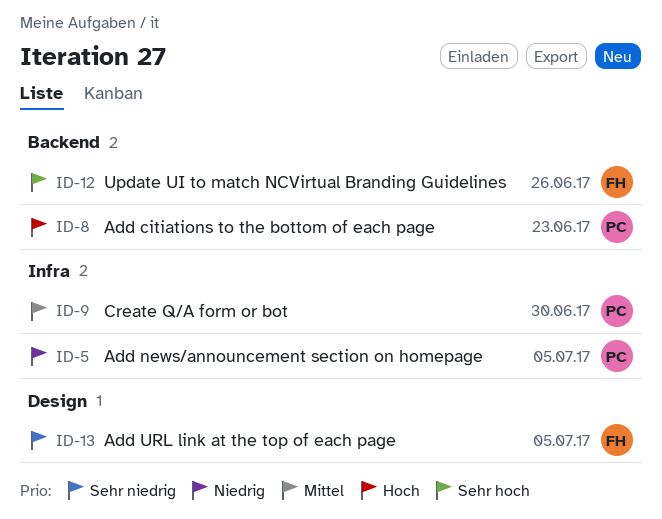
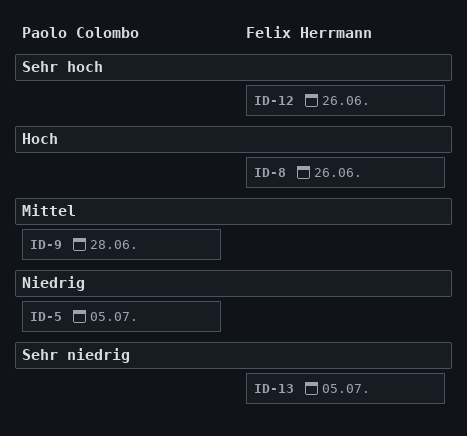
ID-8, owner: Paolo Colombo -> Felix Herrmann
ID-8, due: Jun 23 -> Jun 26
ID-9, due: Jun 30 -> Jun 28

